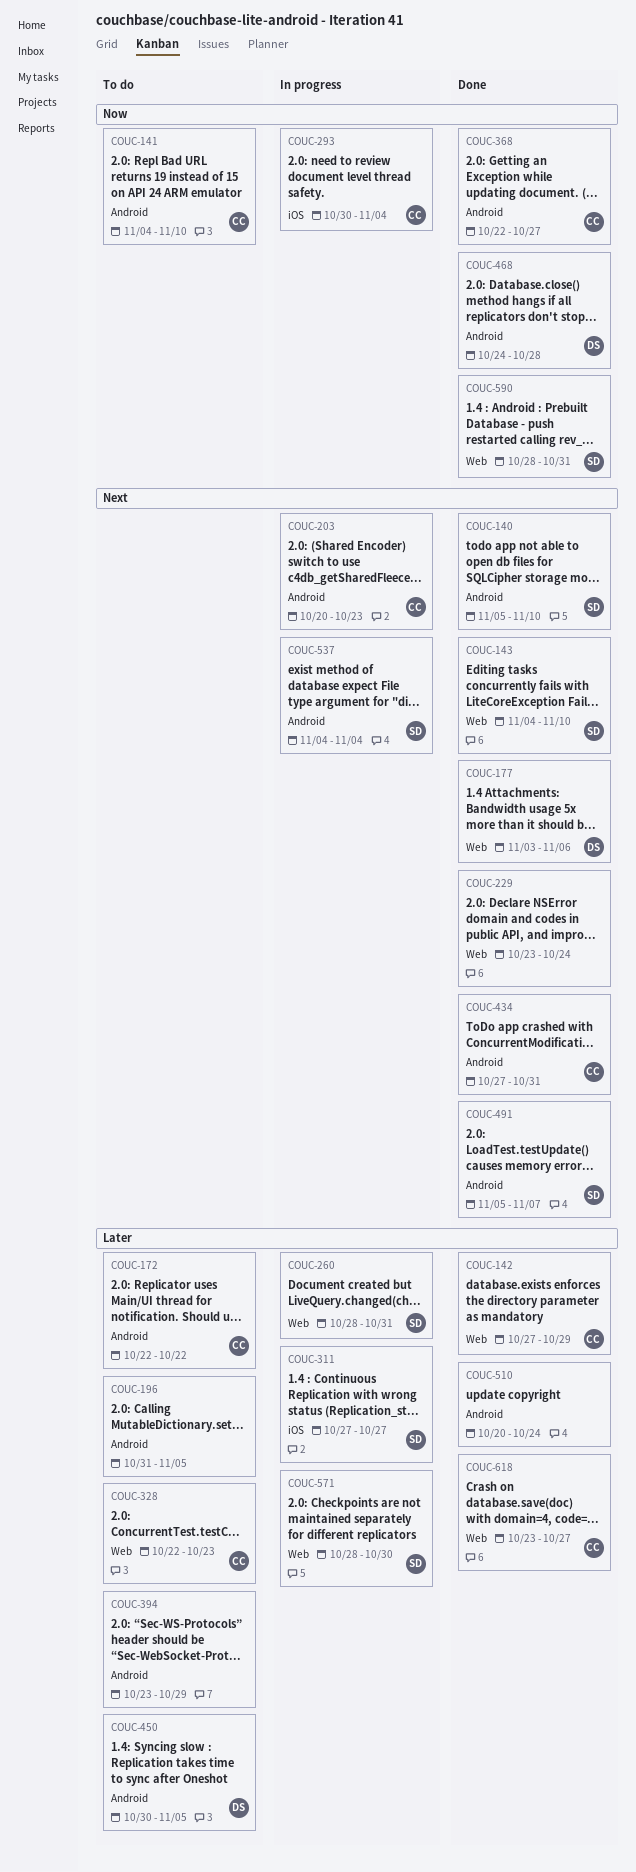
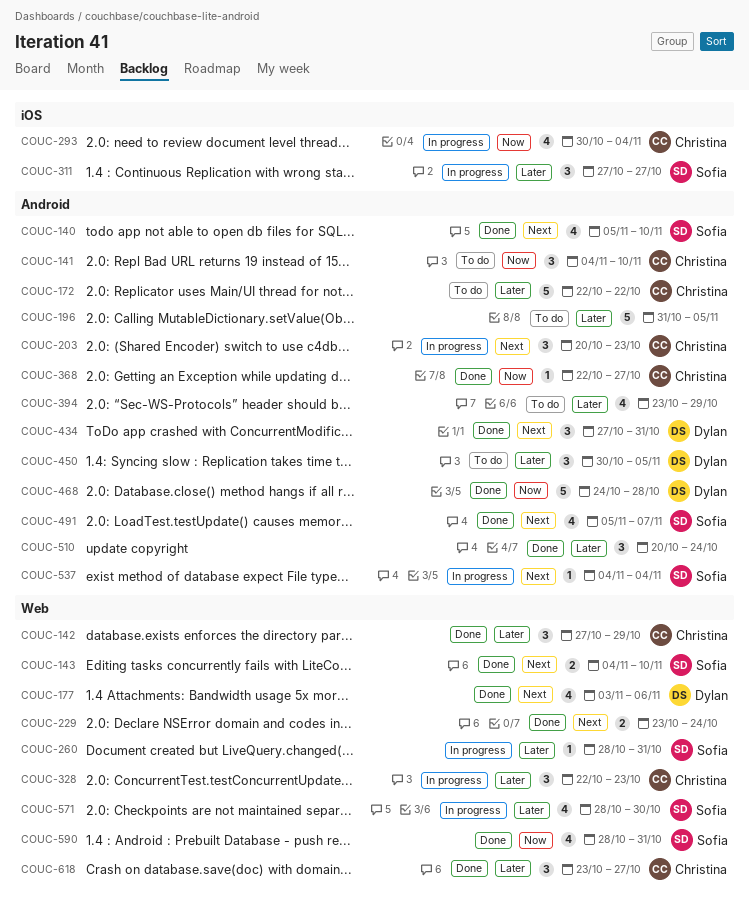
COUC-328, status: To do -> In progress
COUC-434, owner: Christina -> Dylan

